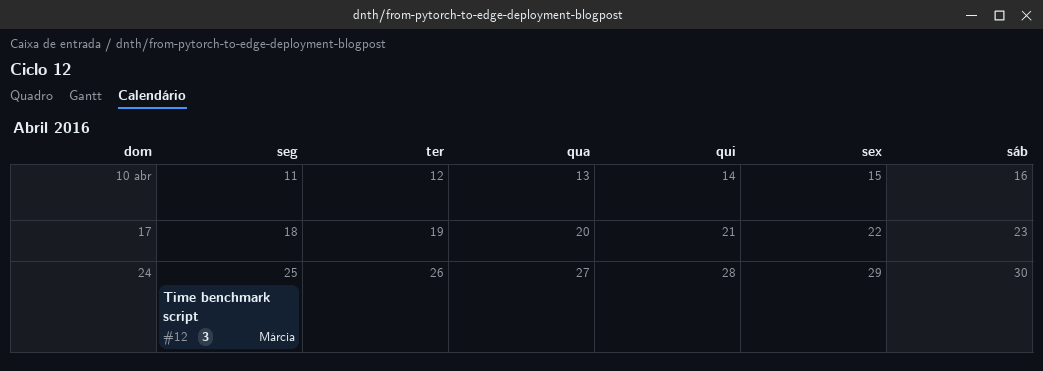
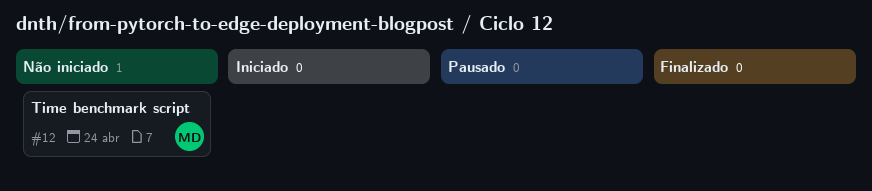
#12, due: Apr 25 -> Apr 24

